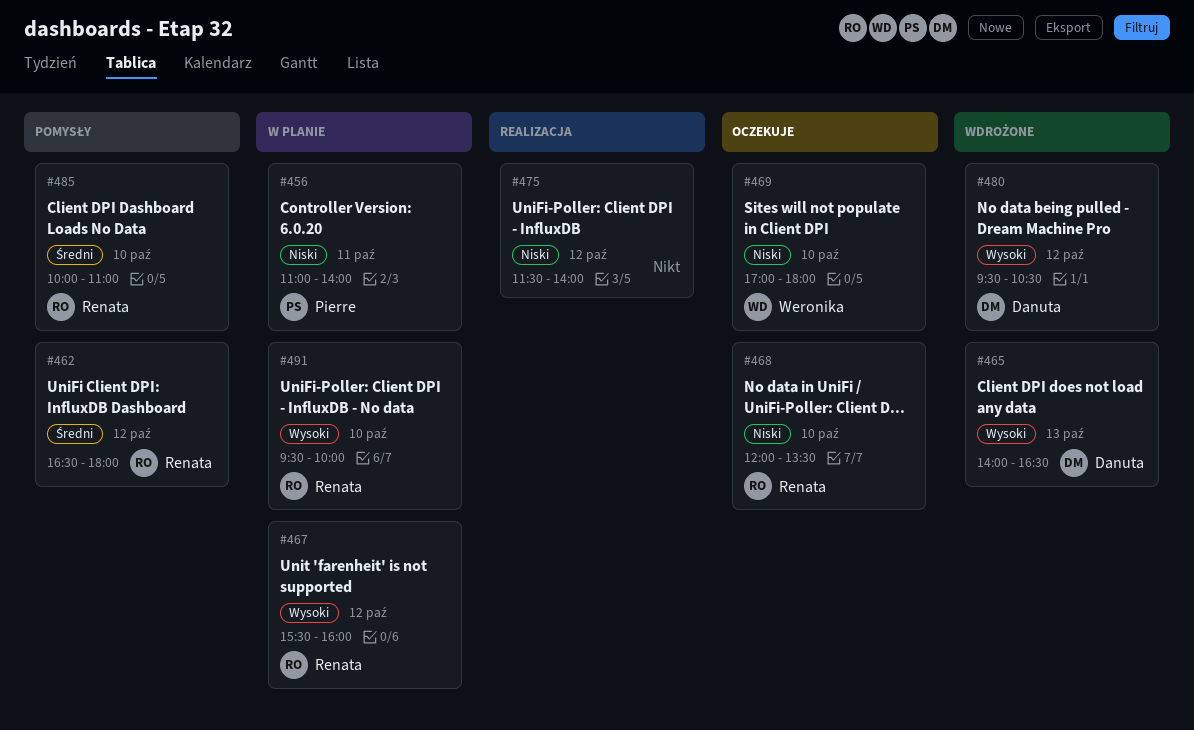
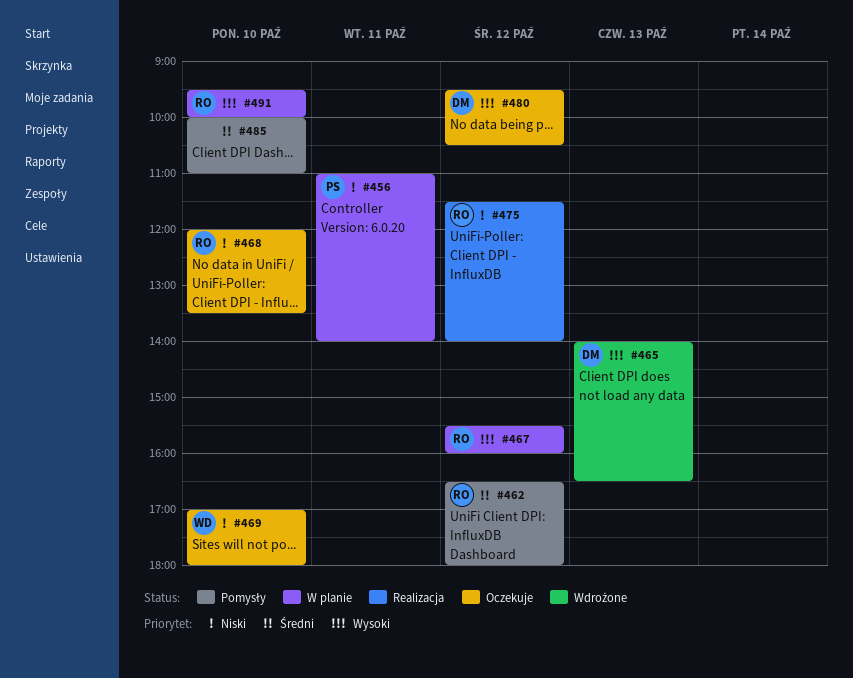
#475, owner: none -> Renata
#480, status: Wdrożone -> Oczekuje
#485, owner: Renata -> none

